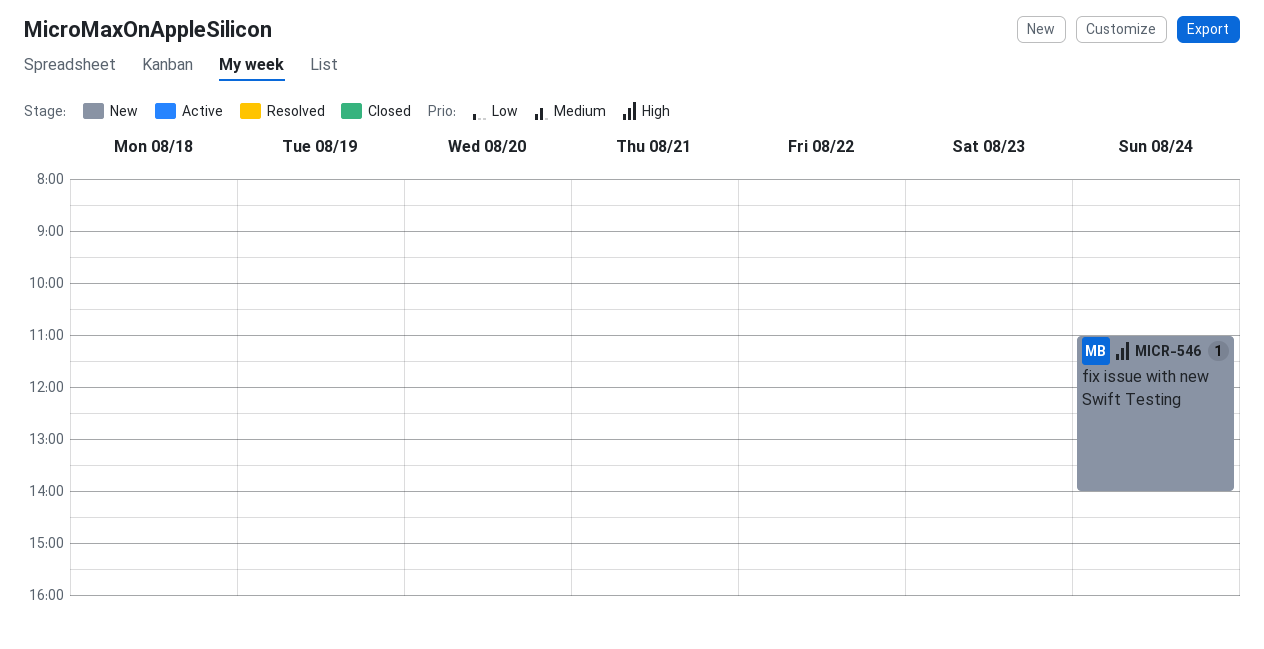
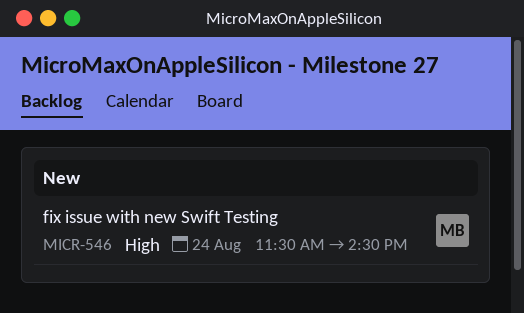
MICR-546, begins: 11:00 -> 11:30
MICR-546, ends: 14:00 -> 14:30

